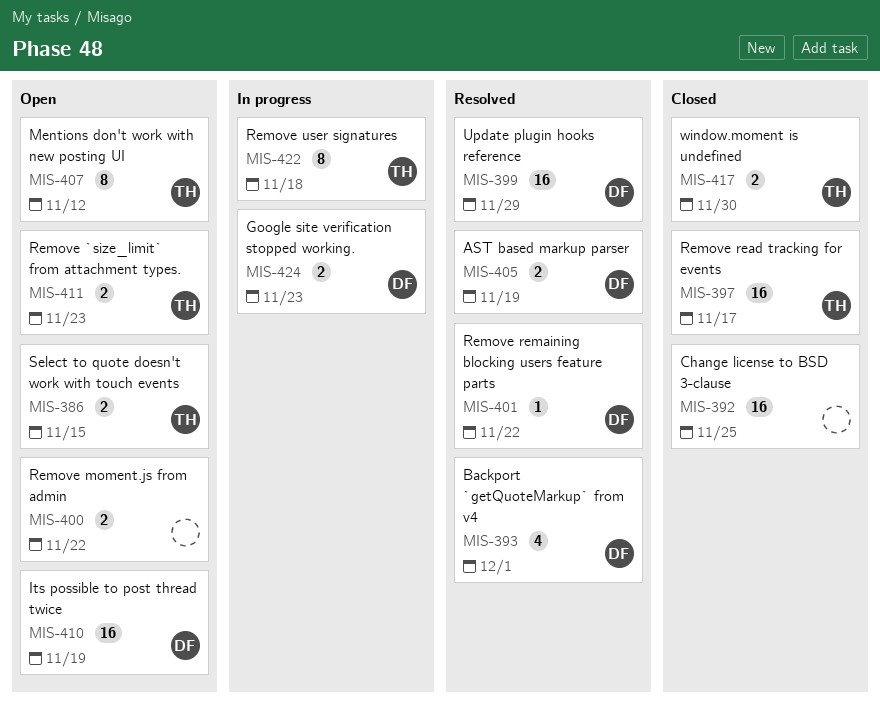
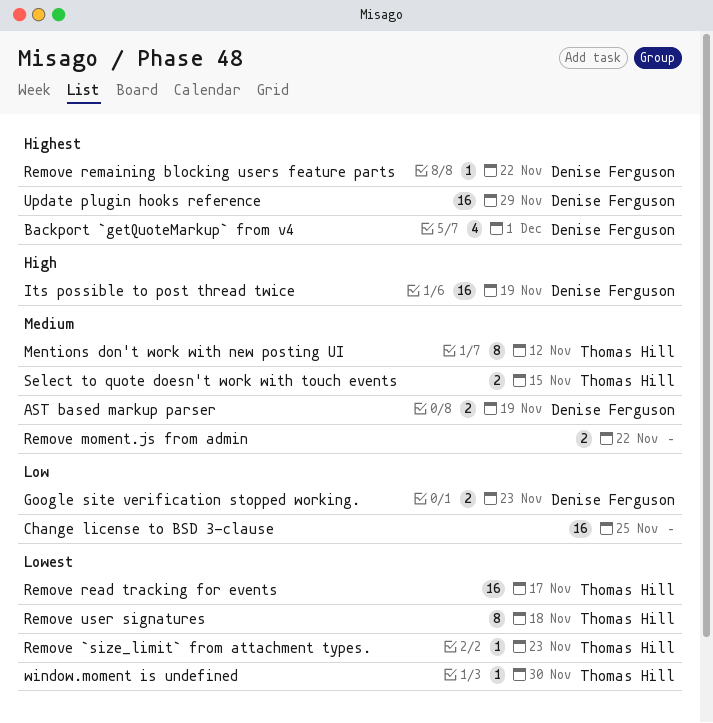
Remove `size_limit` from attachment types., estimate: 2 -> 1
window.moment is undefined, estimate: 2 -> 1

